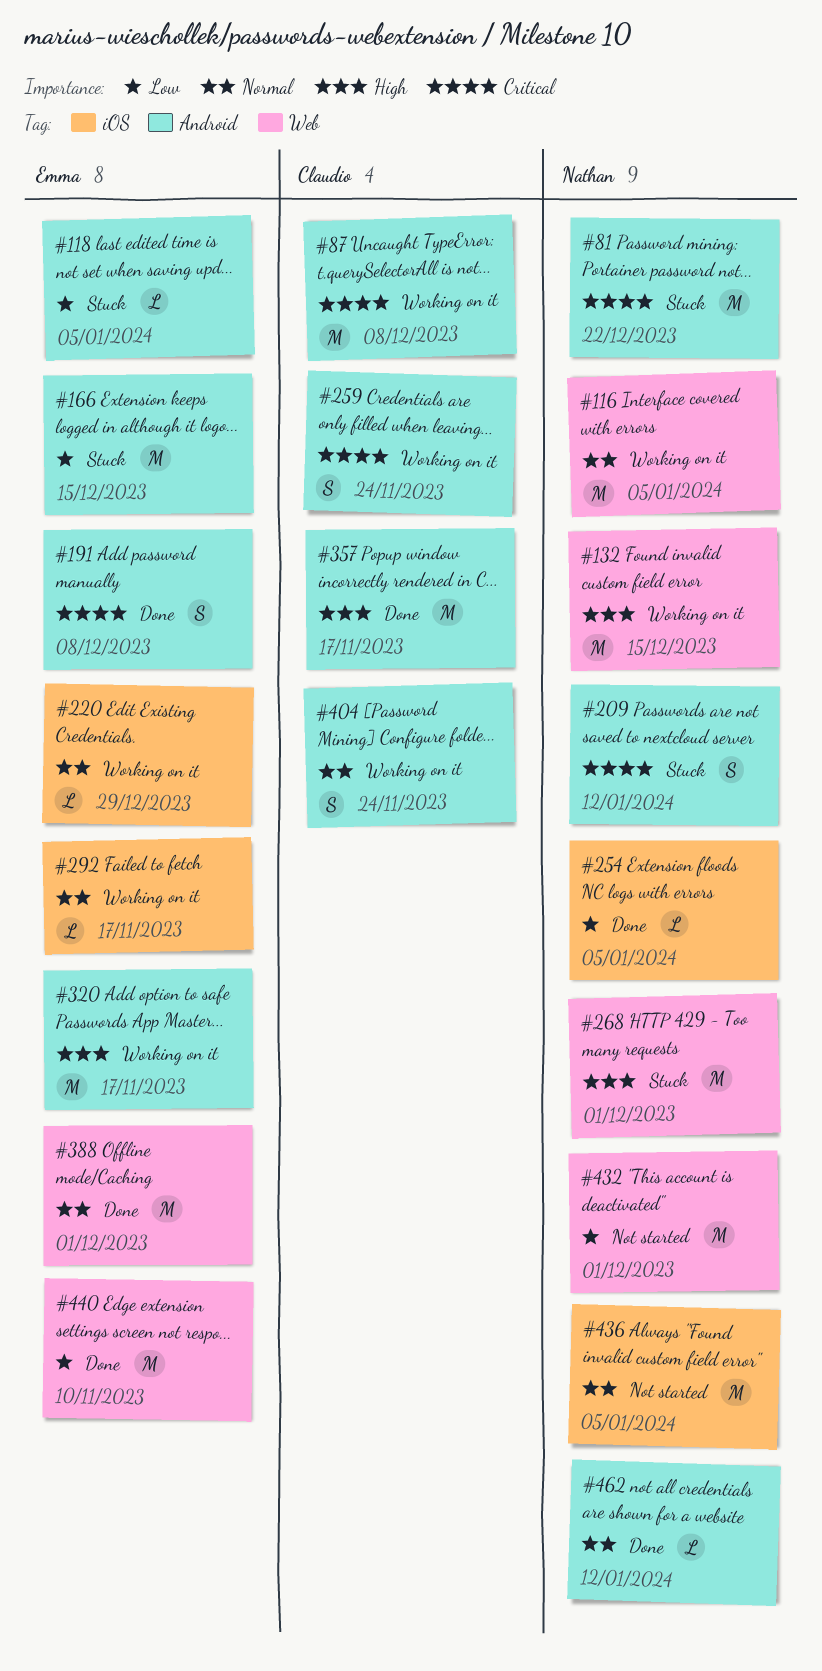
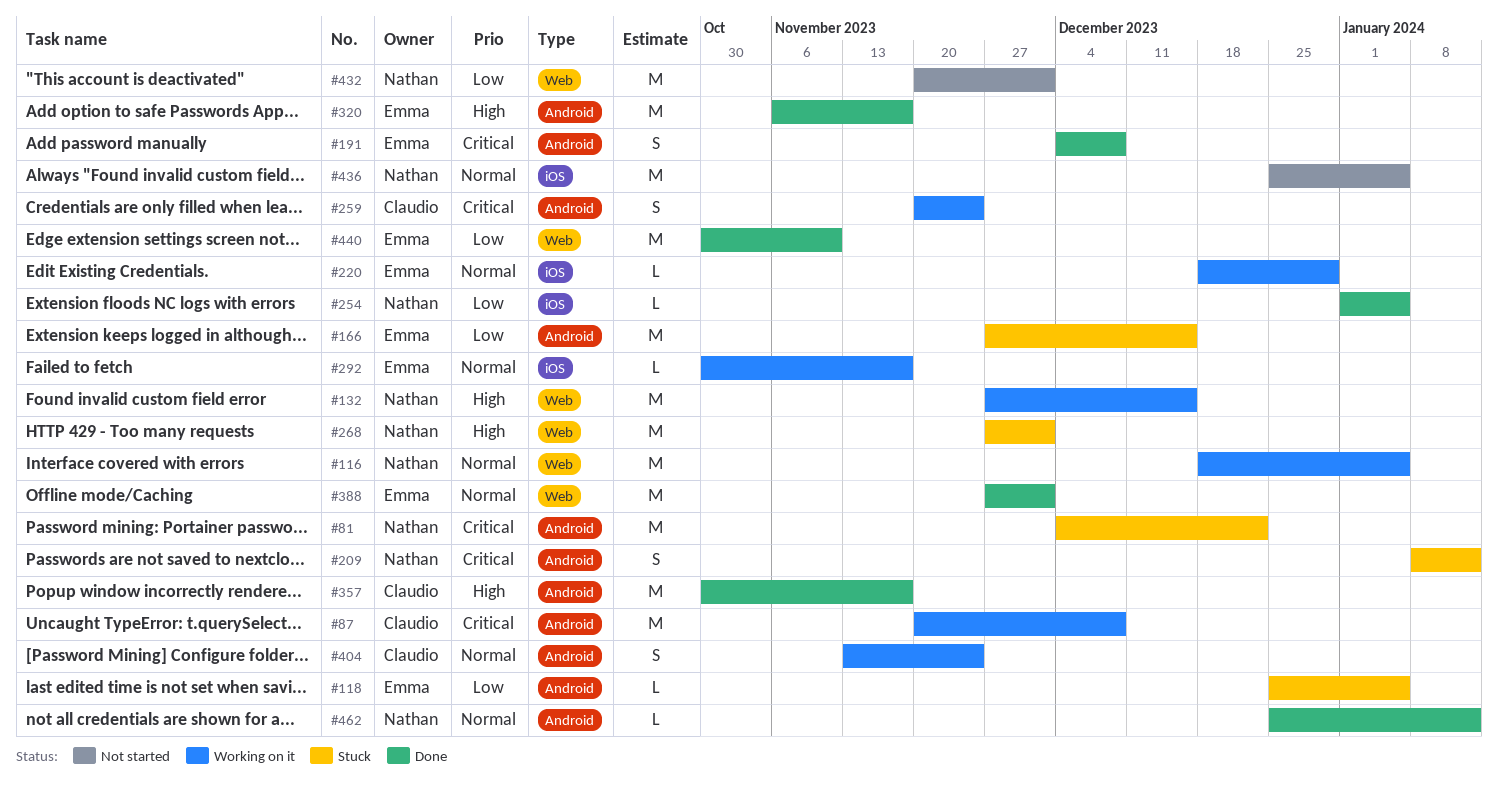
#320, status: Working on it -> Done

